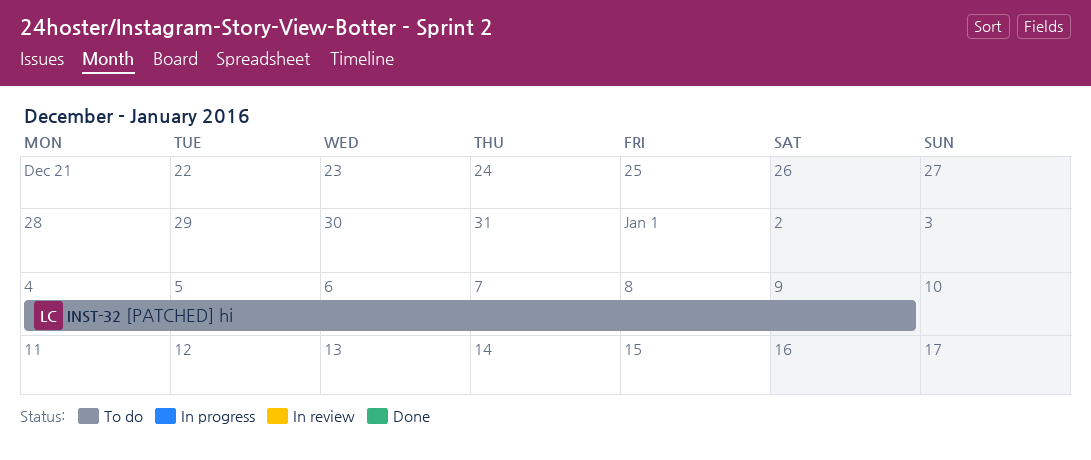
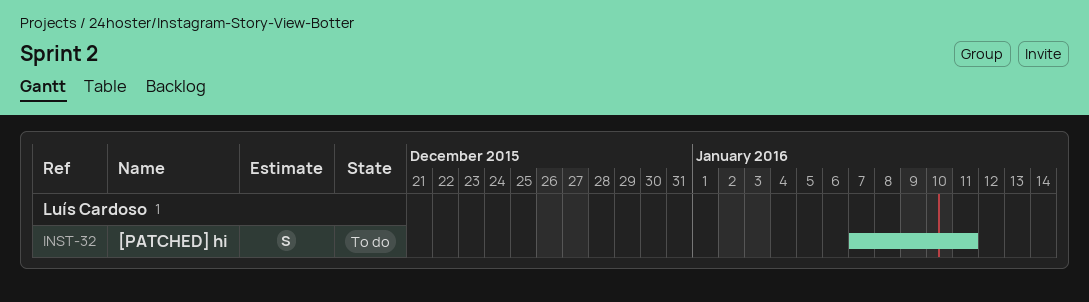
INST-32, start: Jan 4 -> Jan 7
INST-32, due: Jan 9 -> Jan 11

